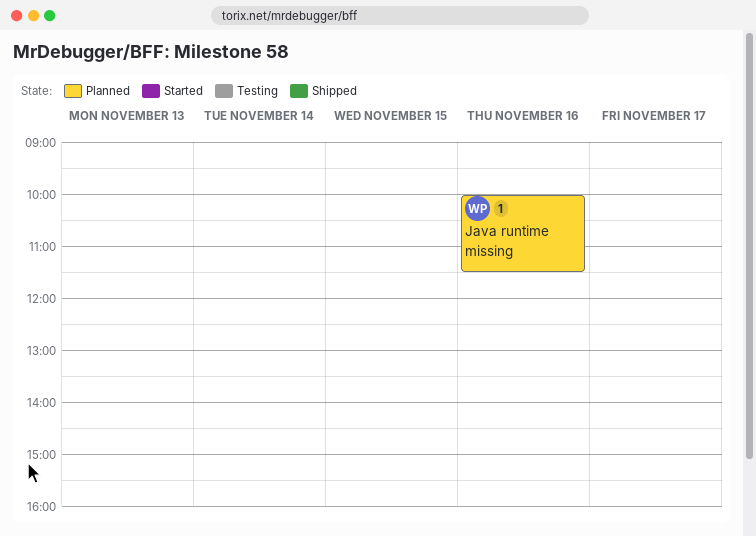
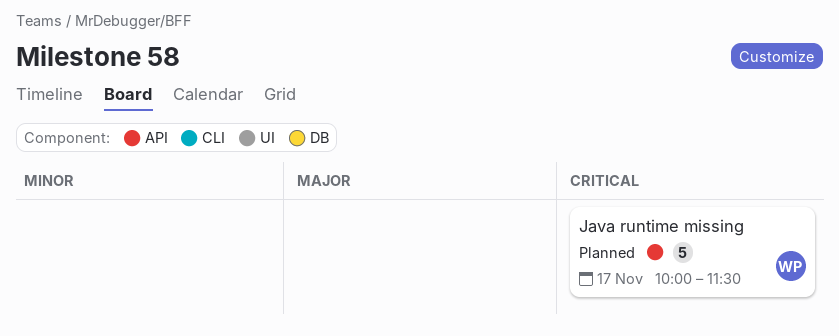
Java runtime missing, estimate: 1 -> 5
Java runtime missing, day: Nov 16 -> Nov 17

